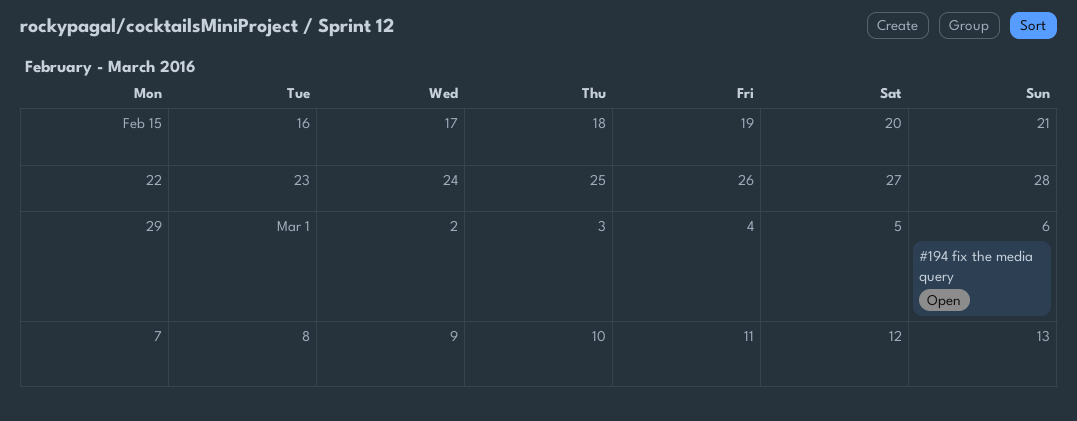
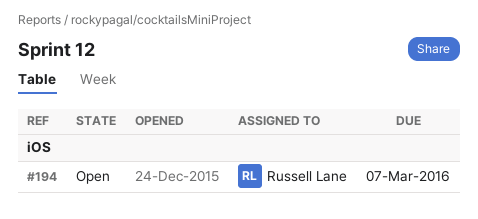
#194, due: Mar 6 -> Mar 7

